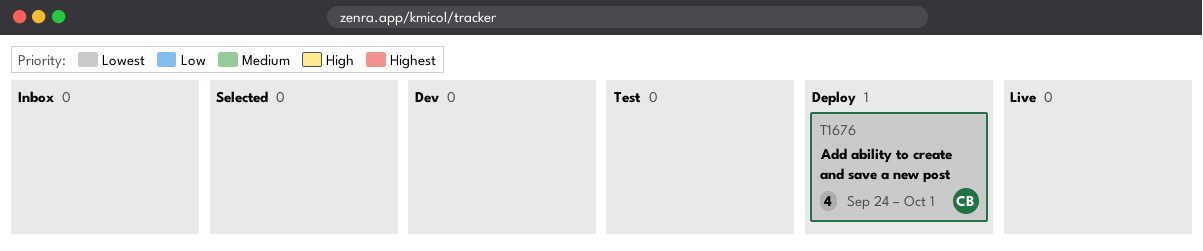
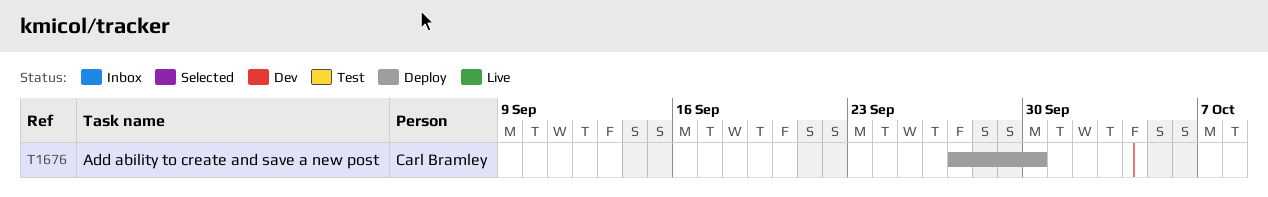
T1676, start: Sep 24 -> Sep 27
T1676, due: Oct 1 -> Sep 30

